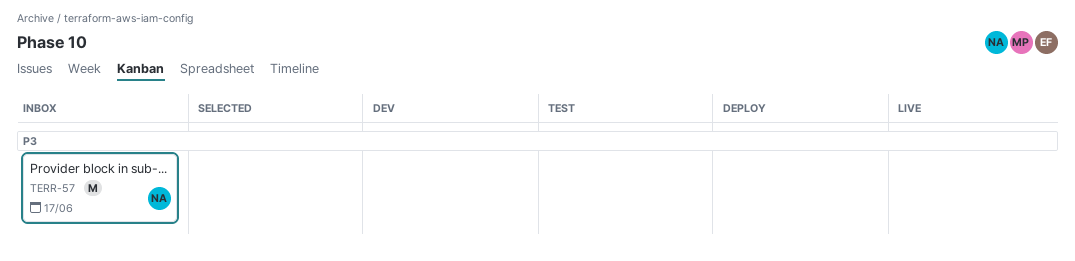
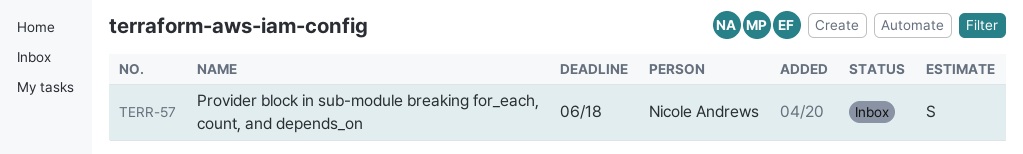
TERR-57, estimate: M -> S
TERR-57, due: Jun 17 -> Jun 18

